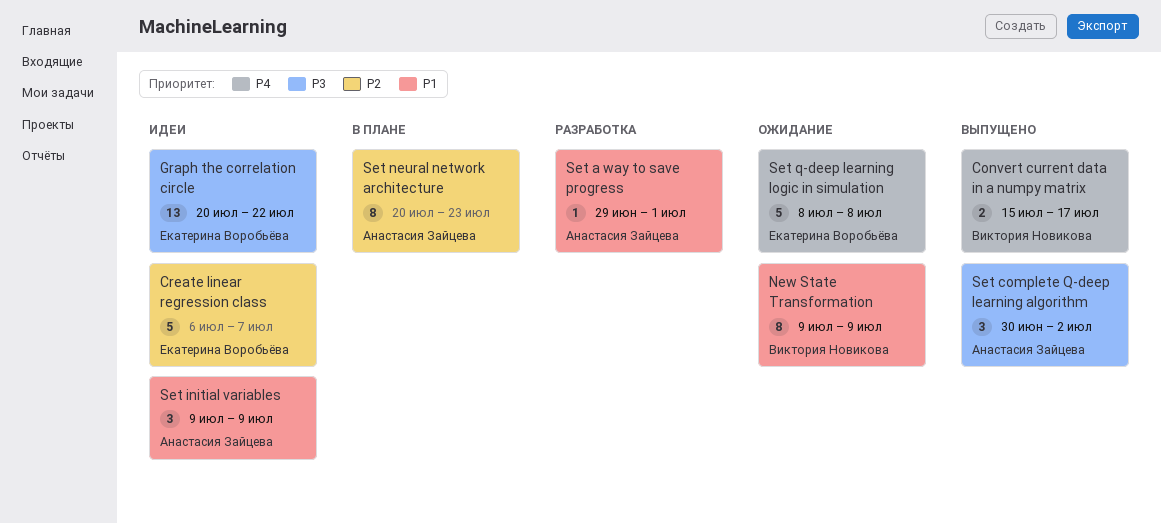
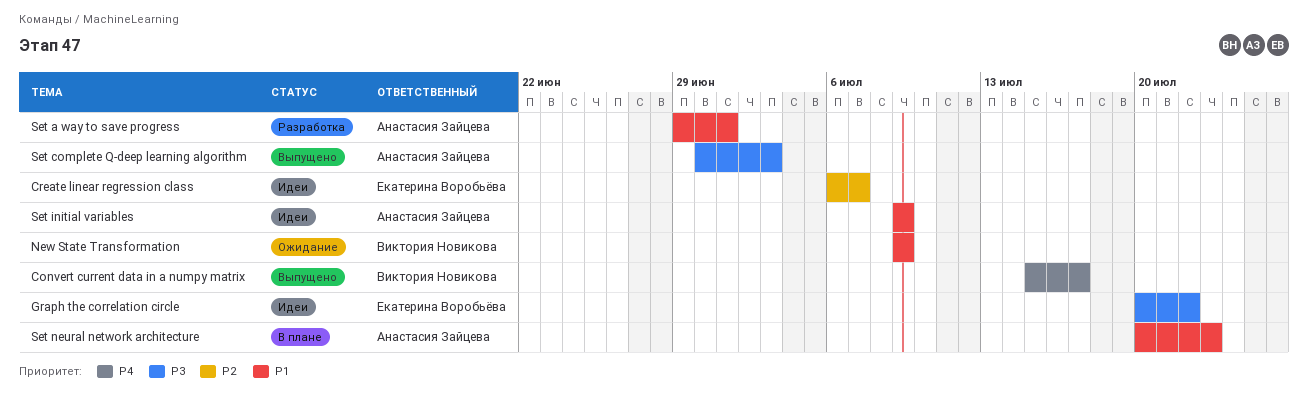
Set complete Q-deep learning algorithm, due: Jul 2 -> Jul 3
Set neural network architecture, priority: P2 -> P1
Set q-deep learning logic in simulation: present -> none

